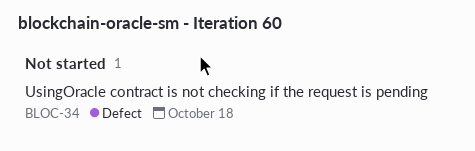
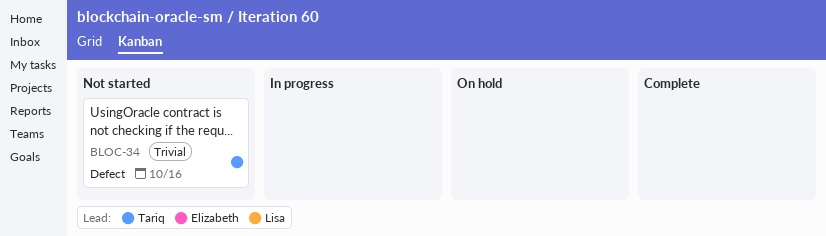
BLOC-34, due: Oct 18 -> Oct 16

